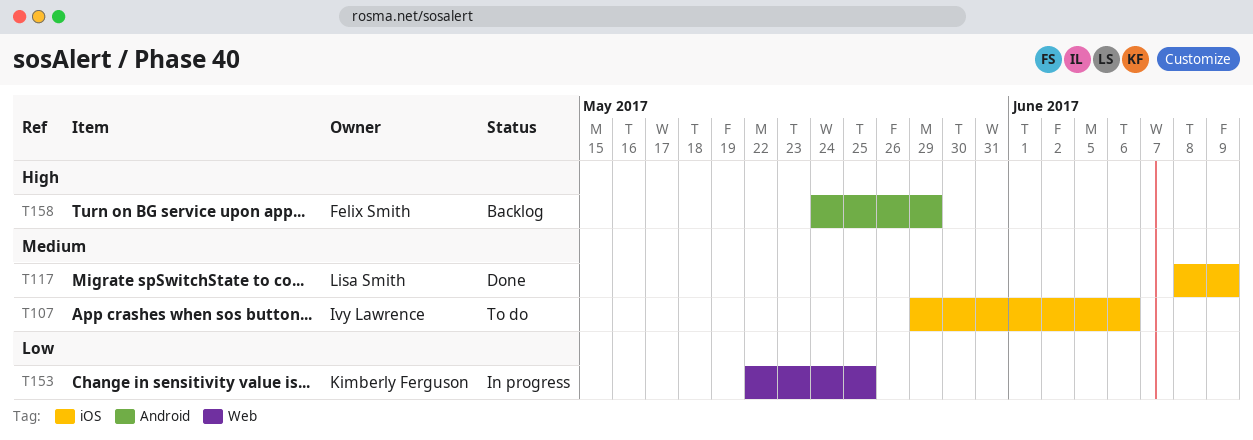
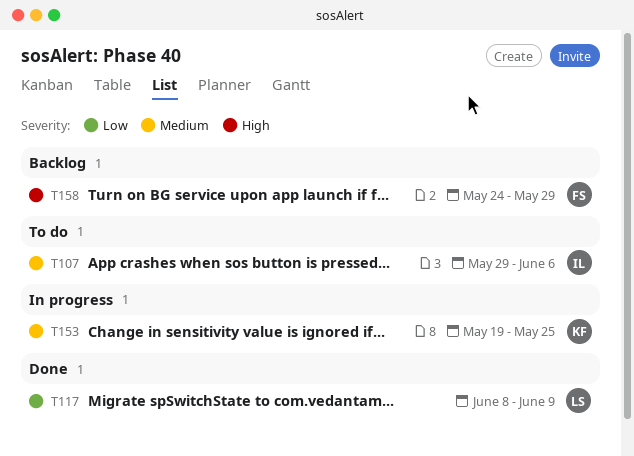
T117, priority: Medium -> Low
T153, priority: Low -> Medium
T153, start: May 22 -> May 19

